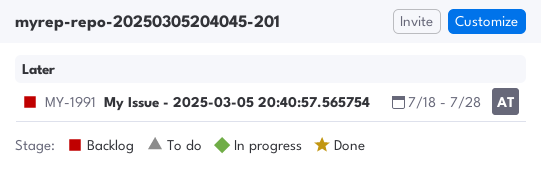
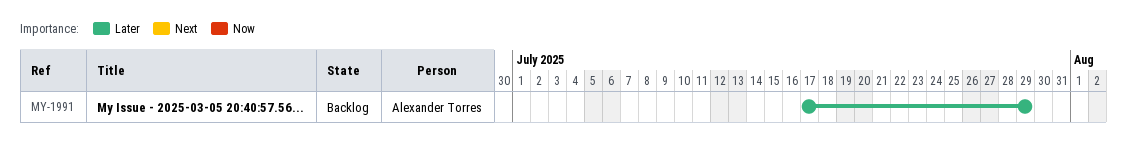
MY-1991, start: Jul 18 -> Jul 17
MY-1991, due: Jul 28 -> Jul 29

